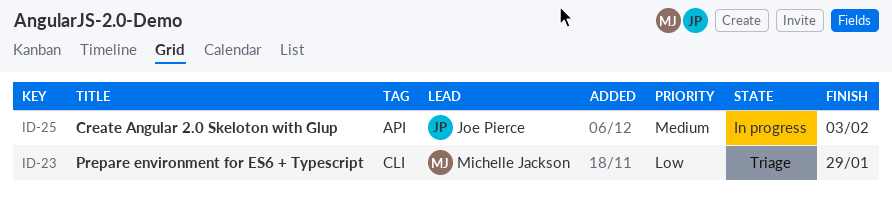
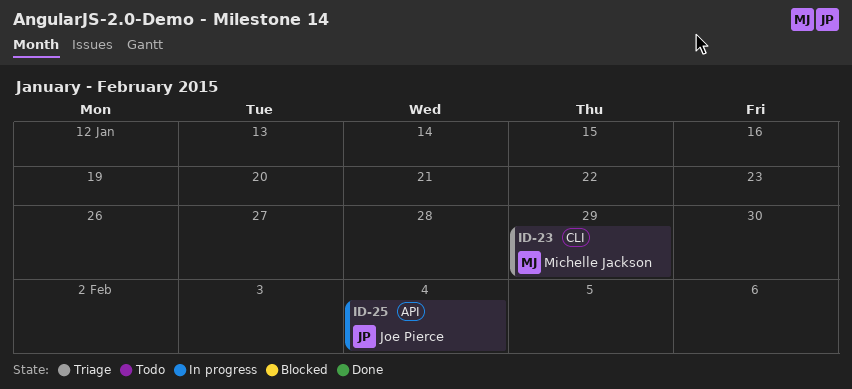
ID-25, due: Feb 3 -> Feb 4

